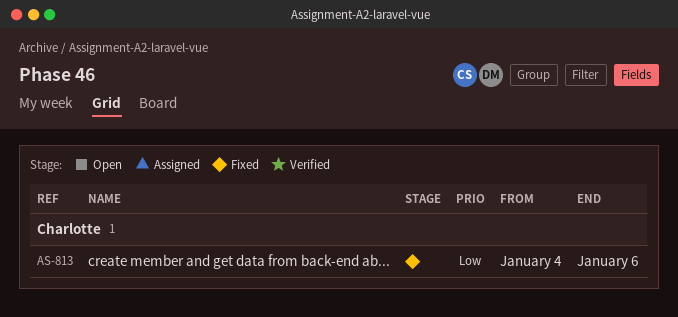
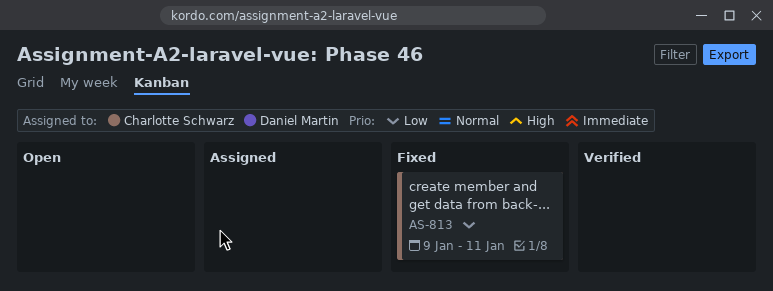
AS-813, start: Jan 4 -> Jan 9
AS-813, due: Jan 6 -> Jan 11

